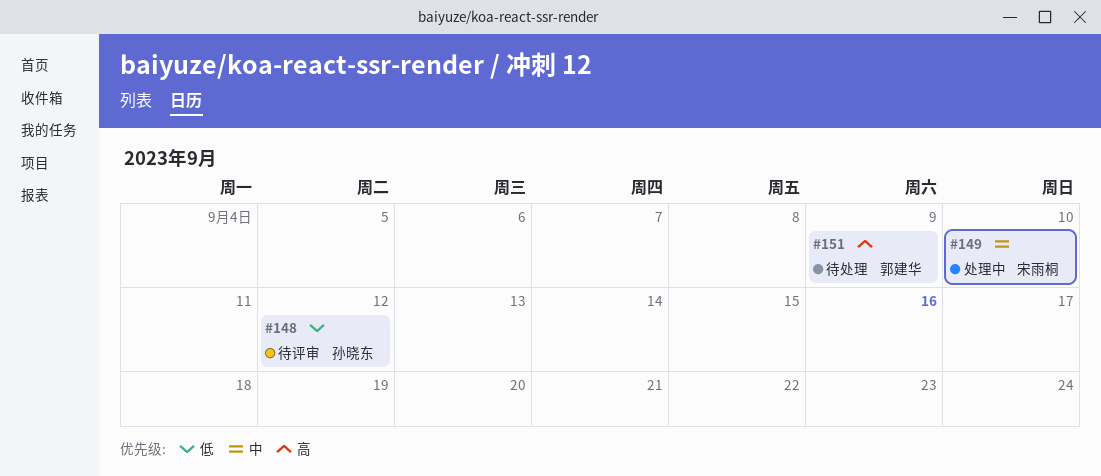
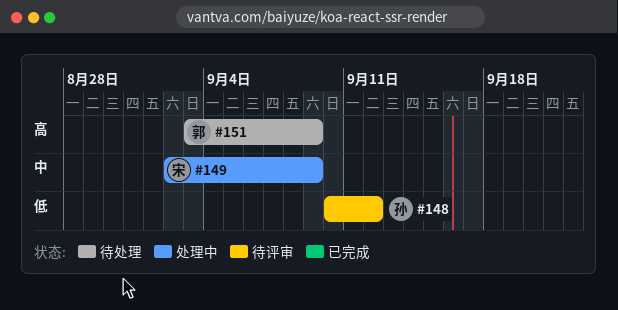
#149, due: Sep 10 -> Sep 9

